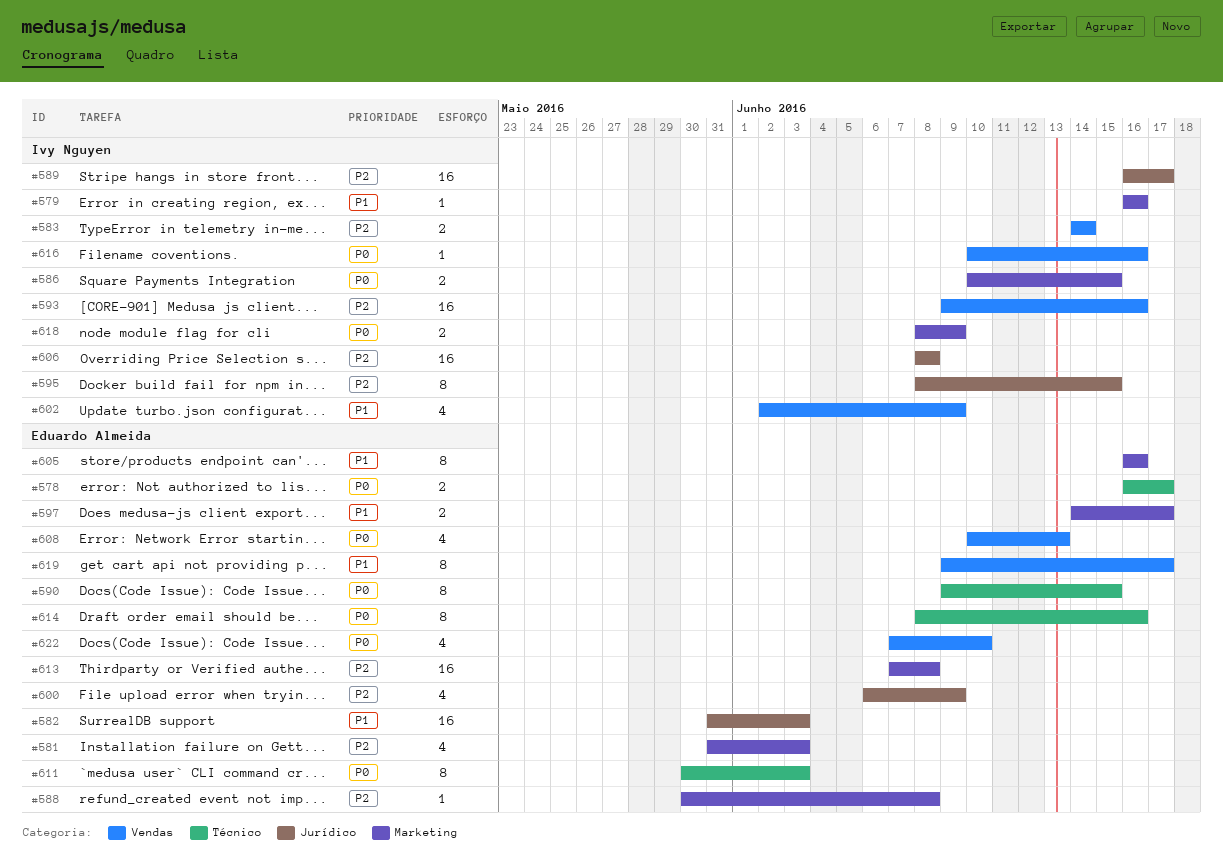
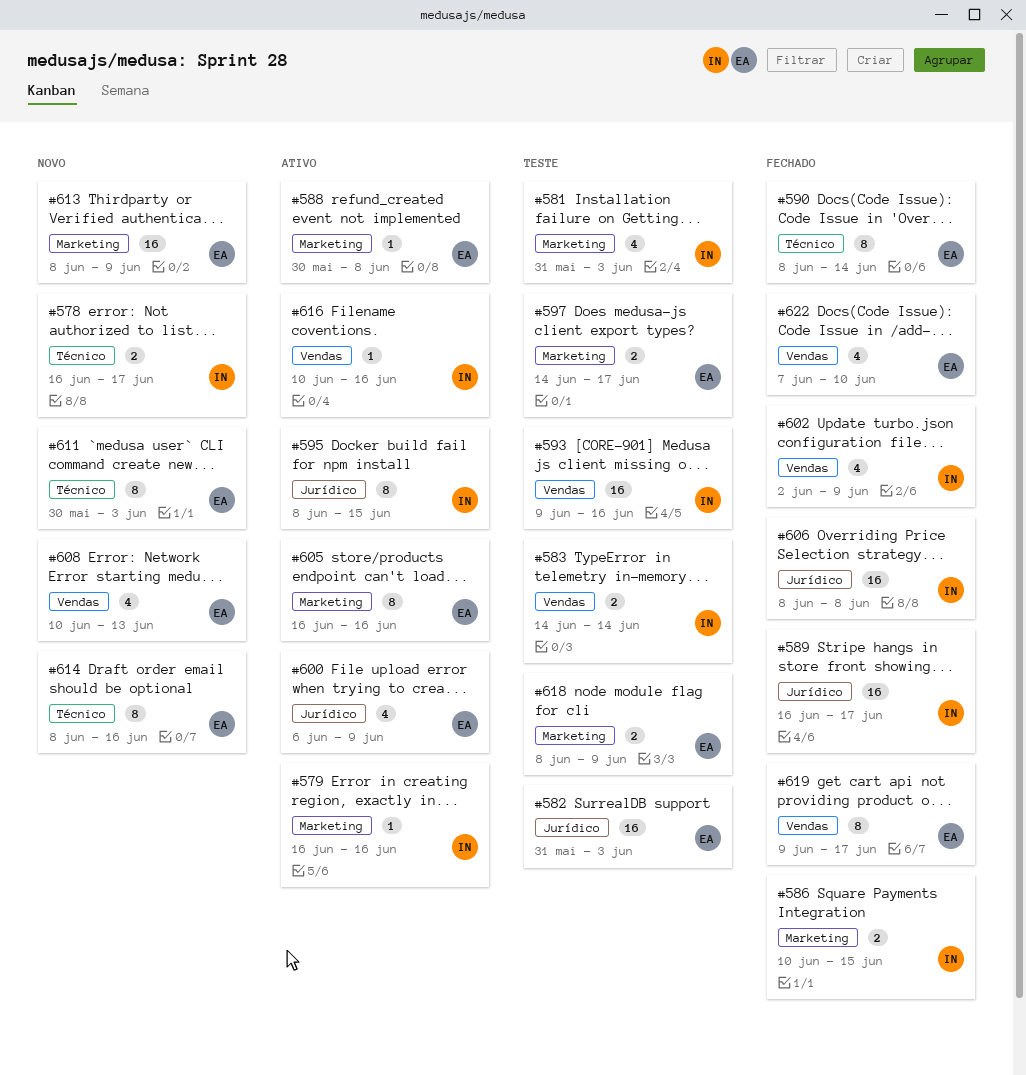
#578, owner: Eduardo Almeida -> Ivy Nguyen
#581, owner: Eduardo Almeida -> Ivy Nguyen
#590, start: Jun 9 -> Jun 8
#590, due: Jun 15 -> Jun 14
#613, start: Jun 7 -> Jun 8
#613, due: Jun 8 -> Jun 9
#618, owner: Ivy Nguyen -> Eduardo Almeida

